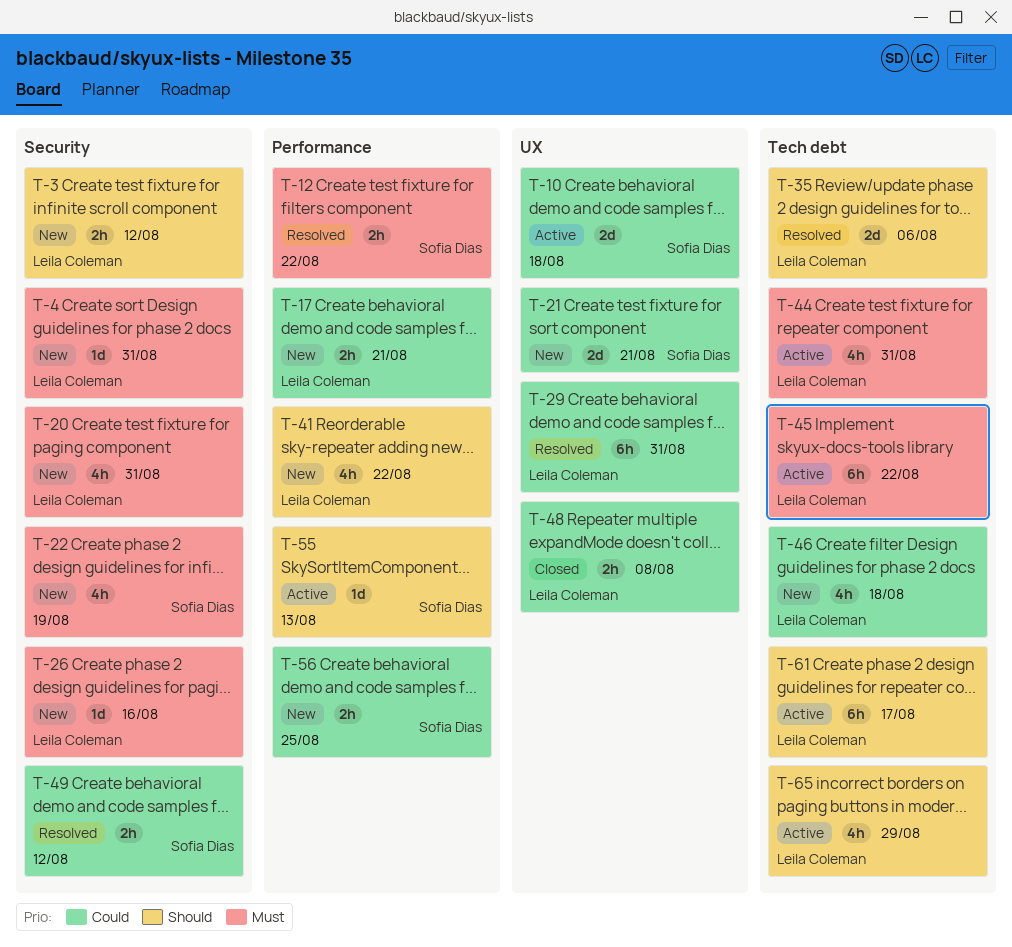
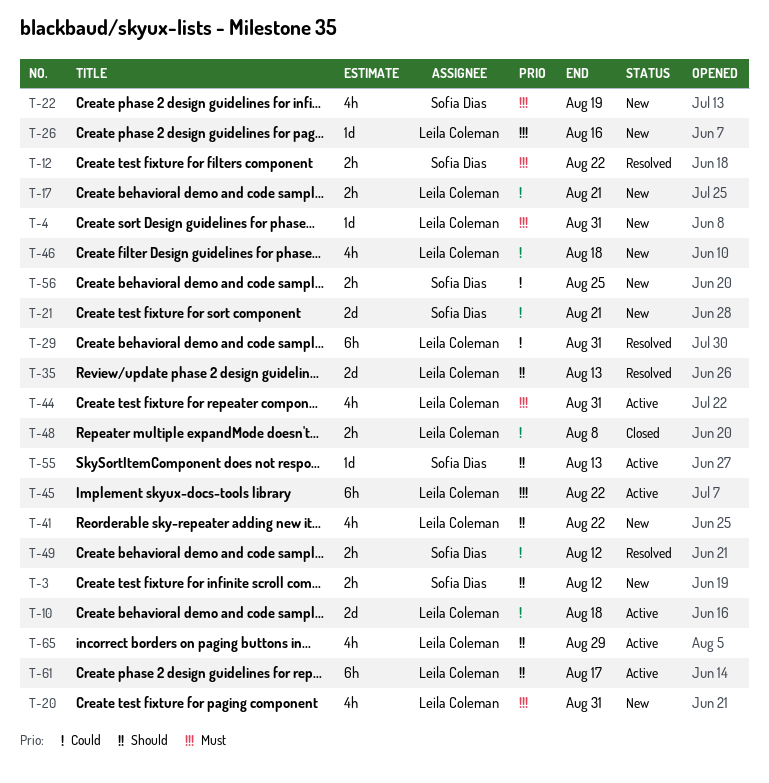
T-3, owner: Leila Coleman -> Sofia Dias
T-10, owner: Sofia Dias -> Leila Coleman
T-35, due: Aug 6 -> Aug 13

